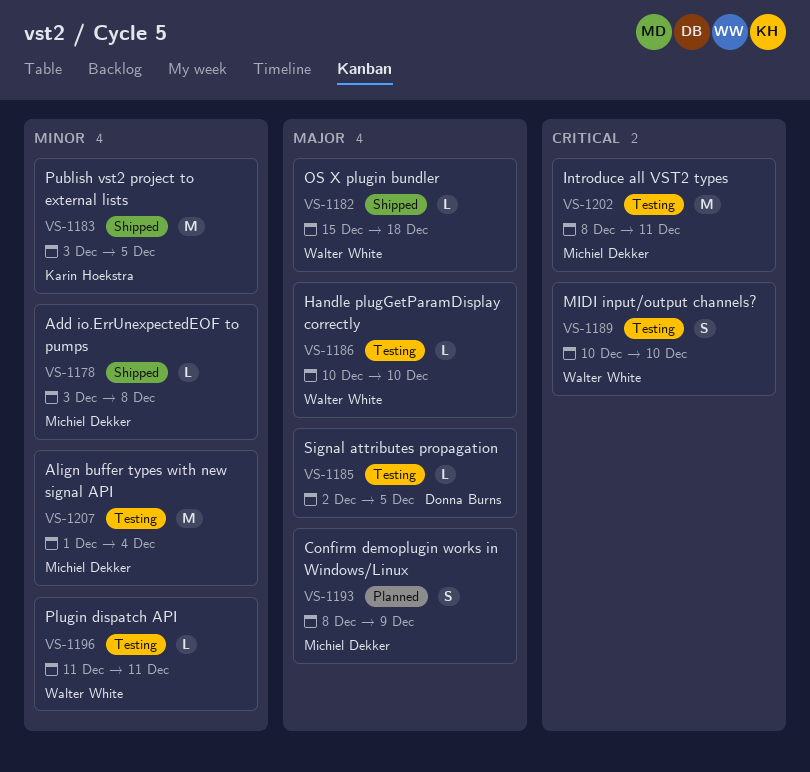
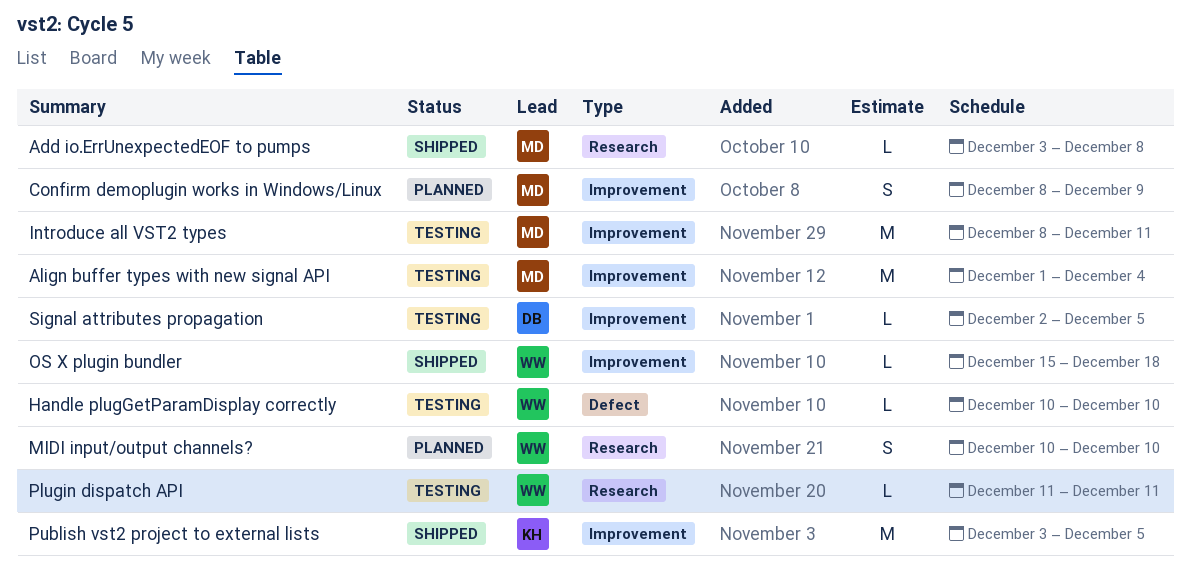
MIDI input/output channels?, status: Testing -> Planned

